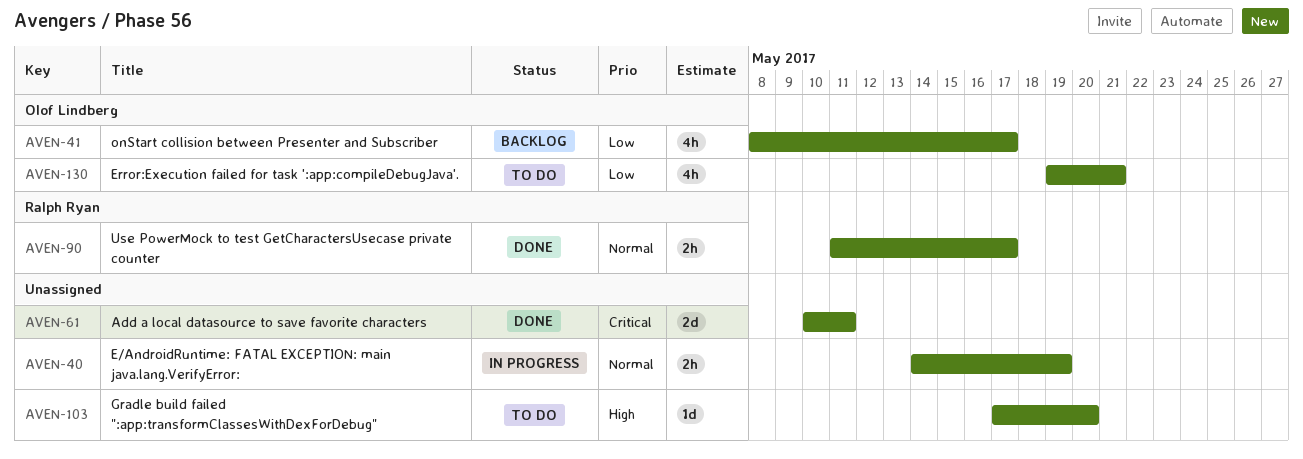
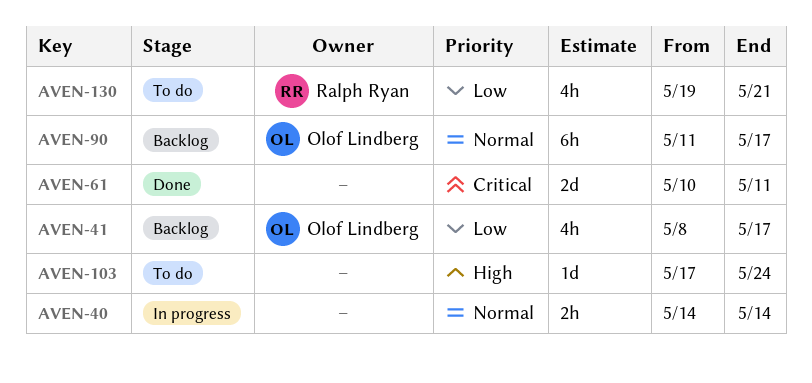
AVEN-40, due: May 19 -> May 14
AVEN-90, status: Done -> Backlog
AVEN-90, owner: Ralph Ryan -> Olof Lindberg
AVEN-90, estimate: 2h -> 6h
AVEN-103, due: May 20 -> May 24
AVEN-130, owner: Olof Lindberg -> Ralph Ryan

